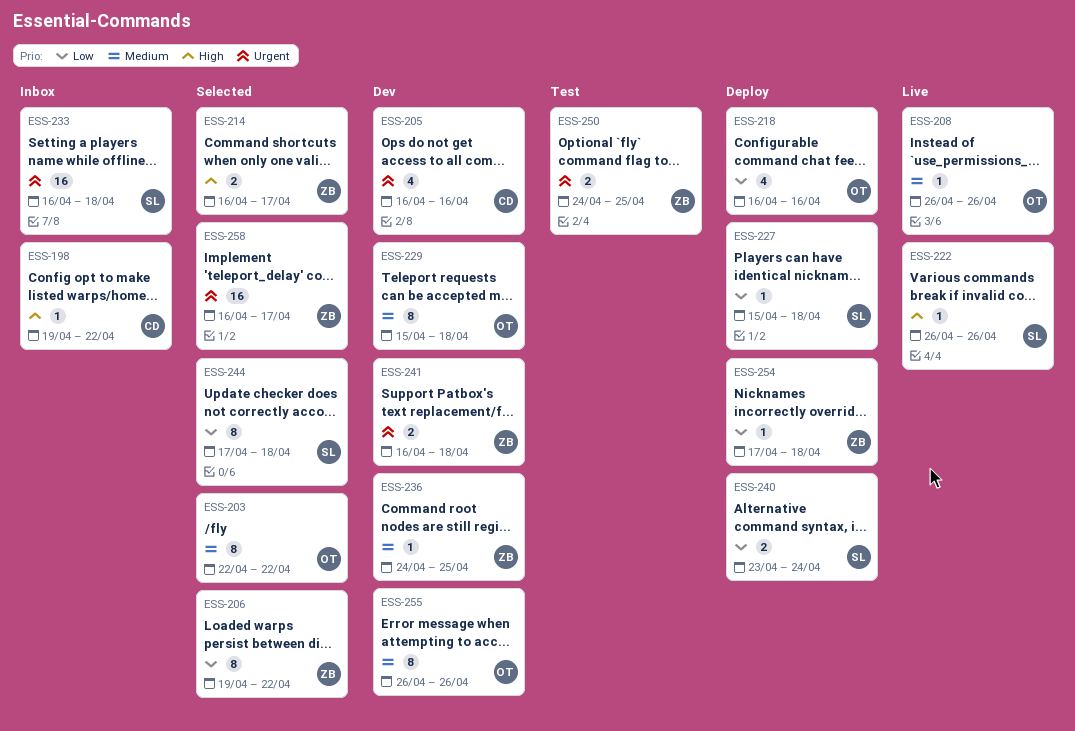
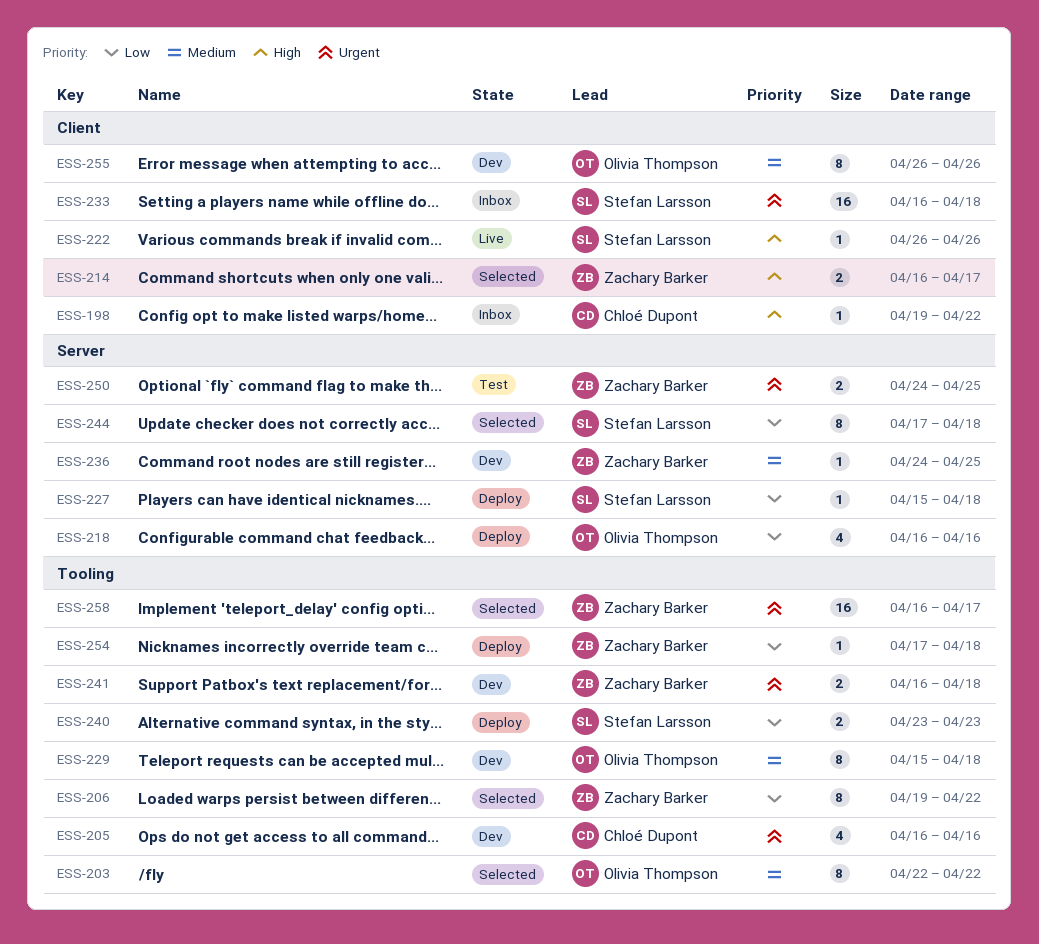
ESS-208: present -> none
ESS-240, due: Apr 24 -> Apr 23

